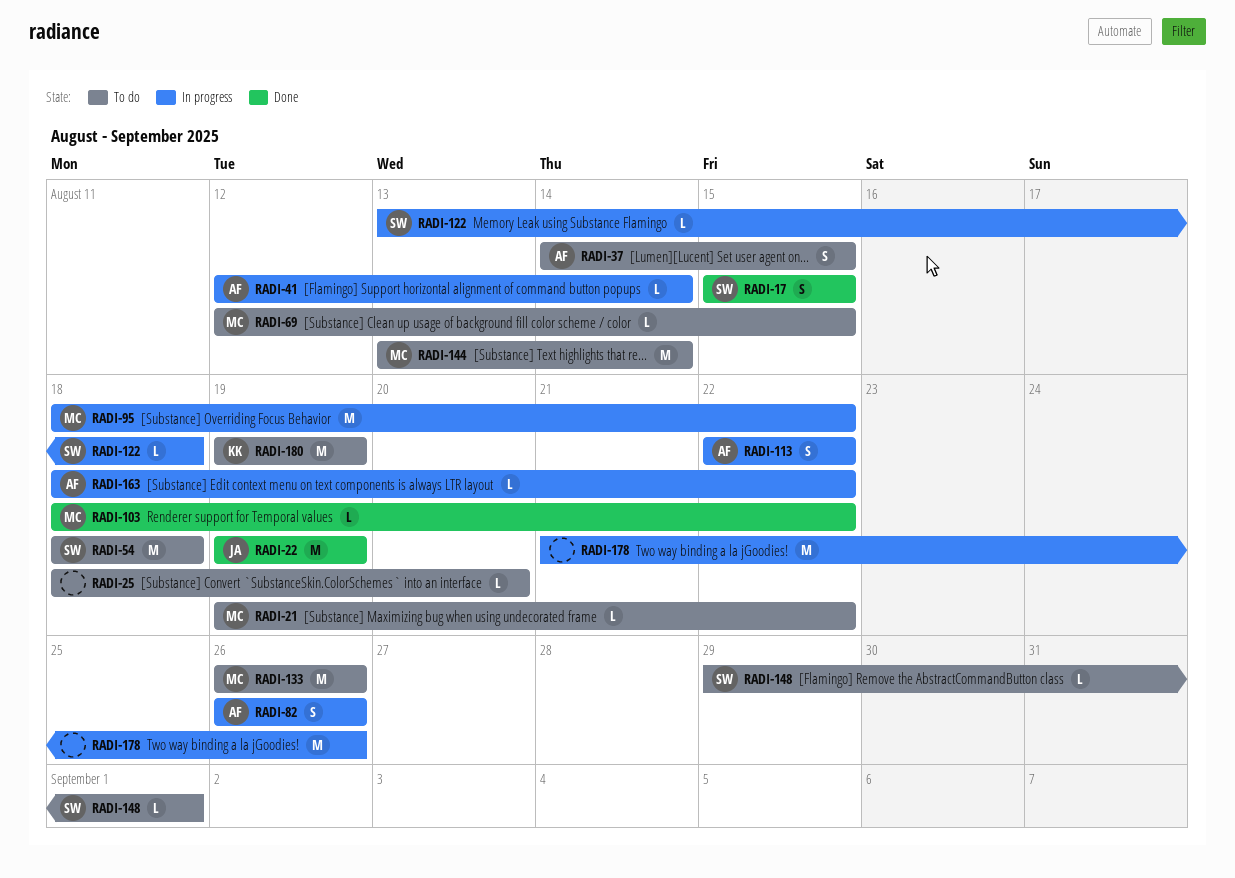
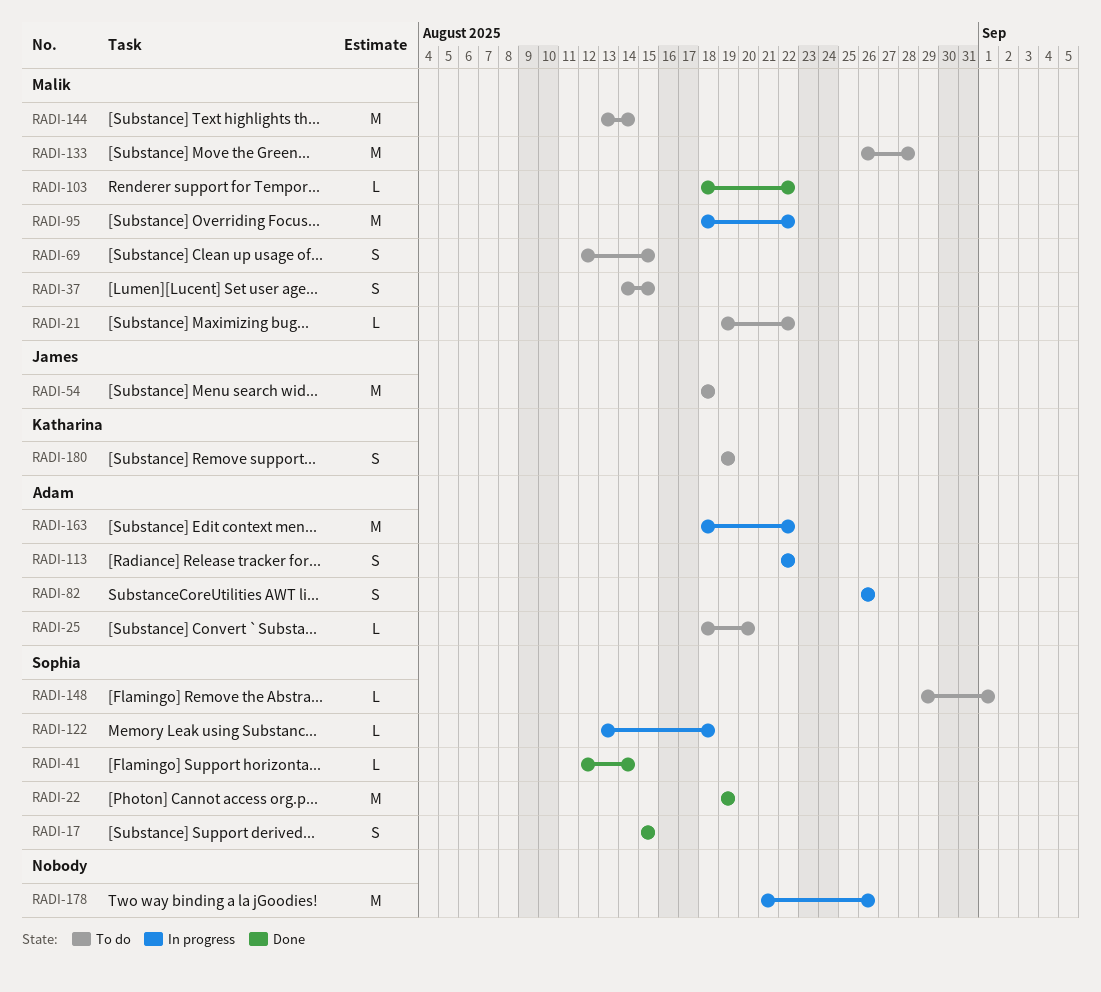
RADI-22, owner: James -> Sophia
RADI-25, owner: none -> Adam
RADI-37, owner: Adam -> Malik
RADI-41, status: In progress -> Done
RADI-41, owner: Adam -> Sophia
RADI-54, owner: Sophia -> James
RADI-69, estimate: L -> S
RADI-133, due: Aug 26 -> Aug 28
RADI-163, estimate: L -> M
RADI-180, estimate: M -> S

